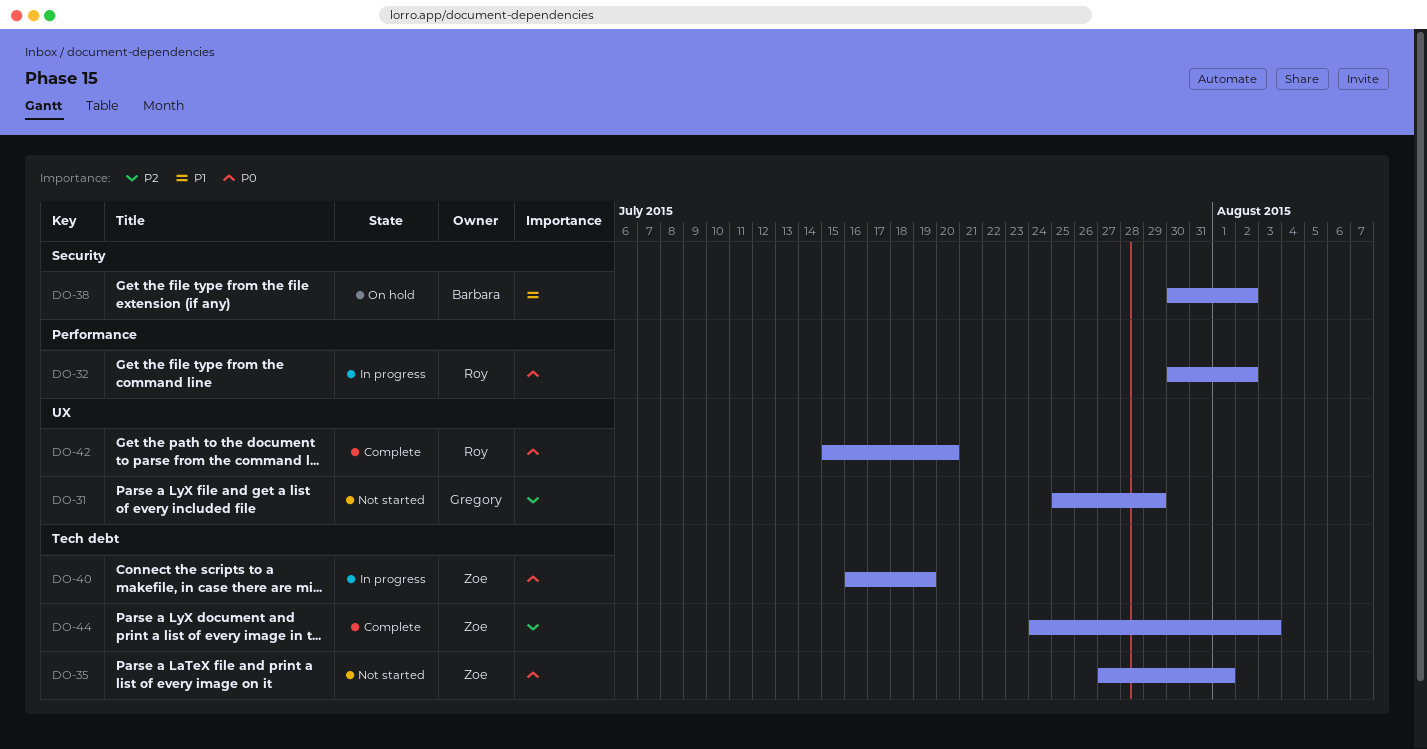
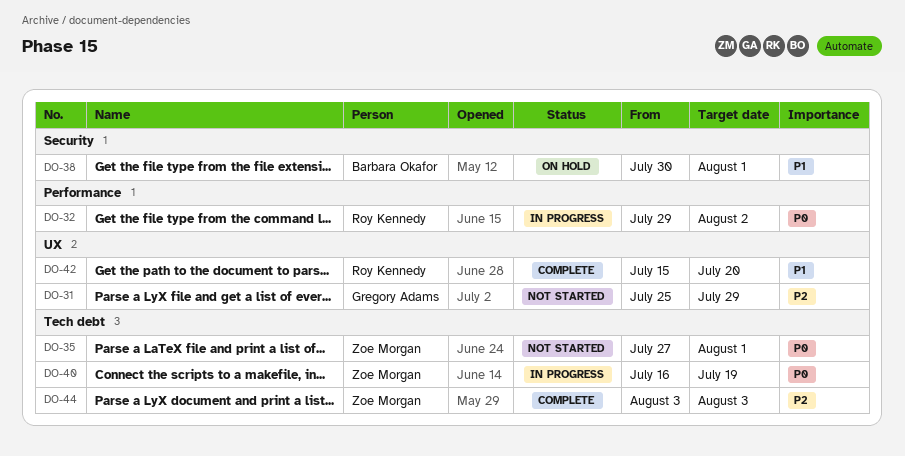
DO-32, start: Jul 30 -> Jul 29
DO-38, due: Aug 2 -> Aug 1
DO-42, priority: P0 -> P1
DO-44, start: Jul 24 -> Aug 3

